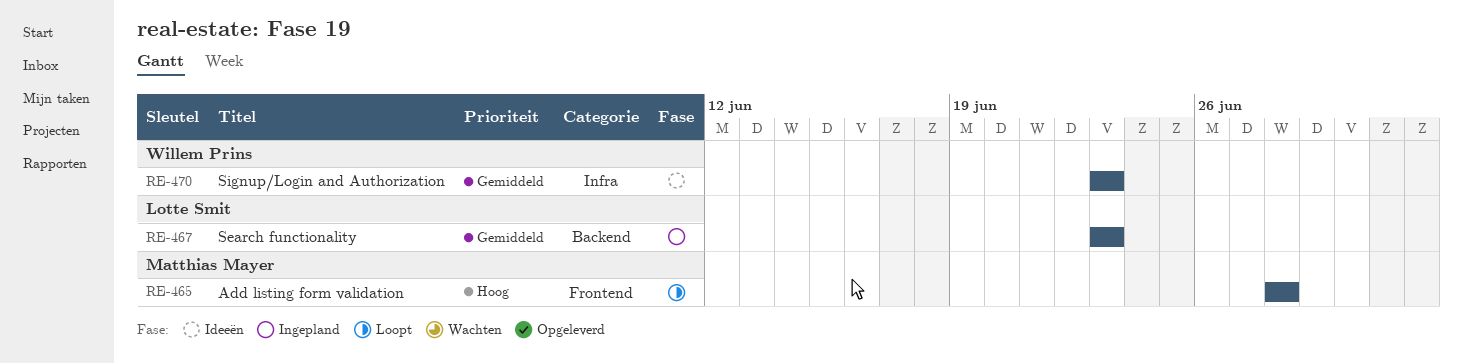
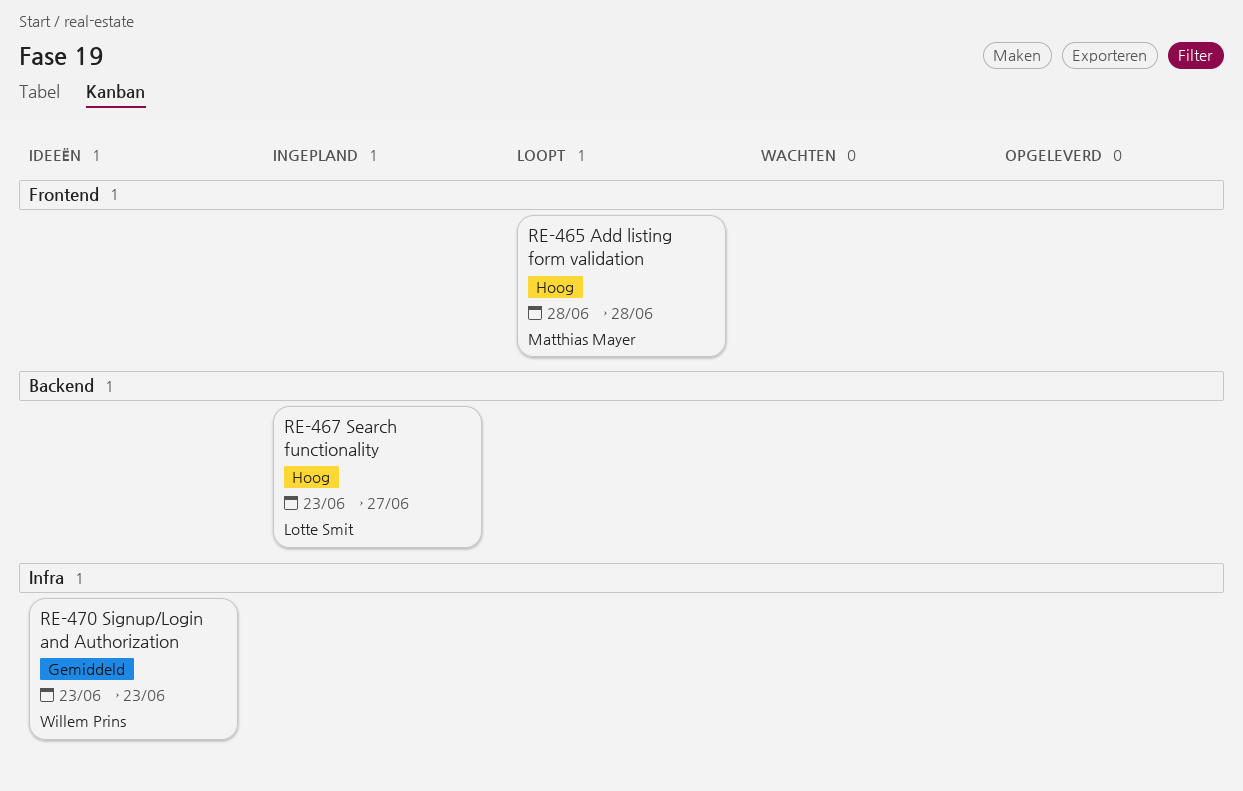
RE-467, priority: Gemiddeld -> Hoog
RE-467, due: Jun 23 -> Jun 27

